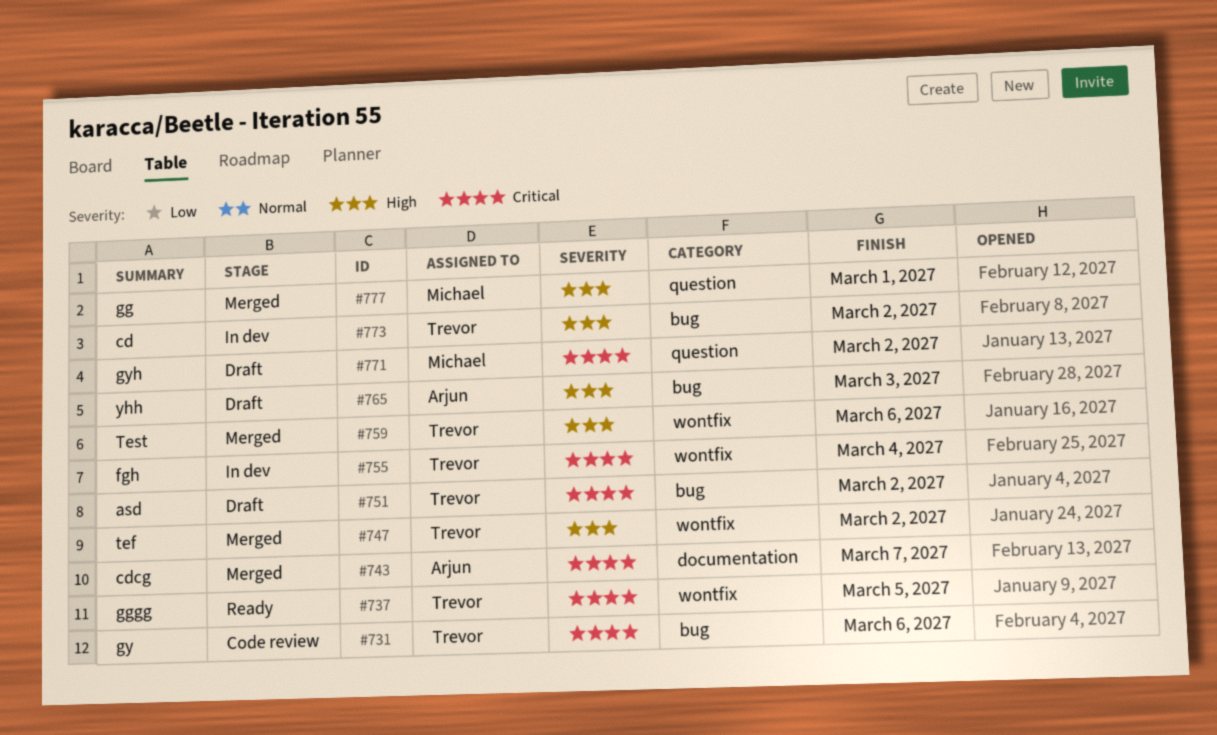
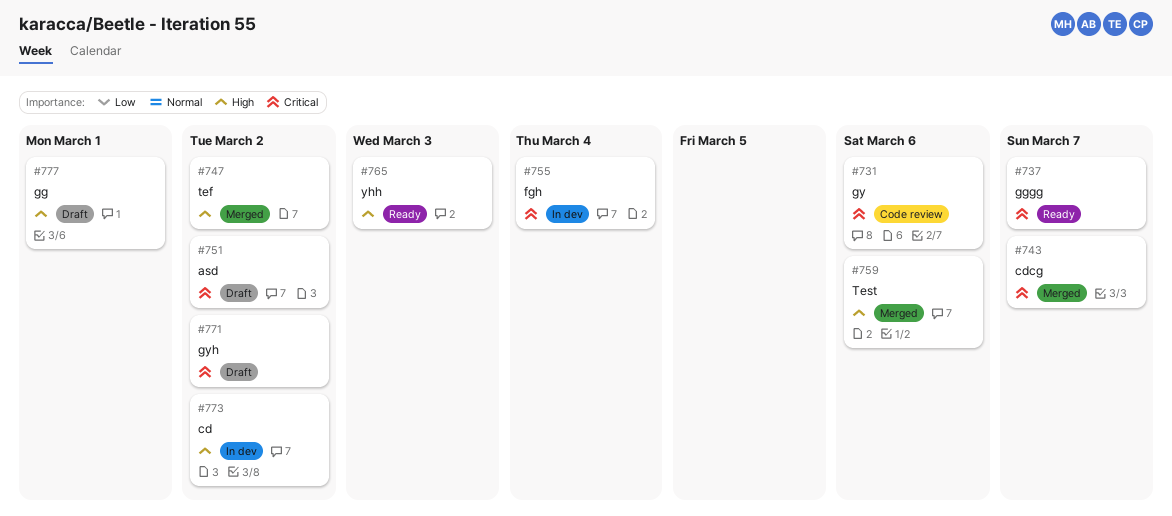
#737, due: Mar 5 -> Mar 7
#765, status: Draft -> Ready
#777, status: Merged -> Draft

